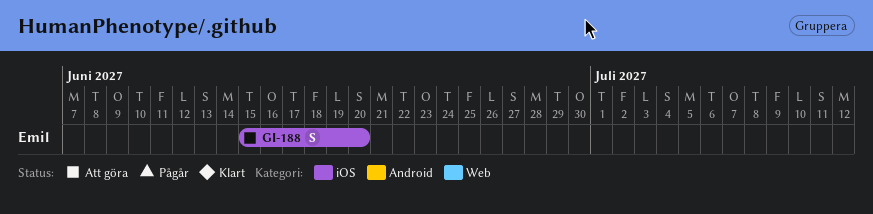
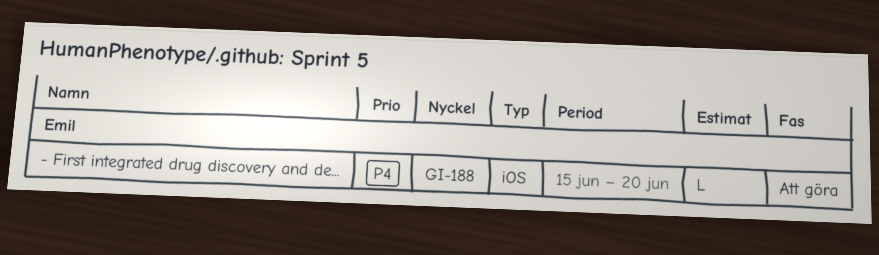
GI-188, estimate: S -> L

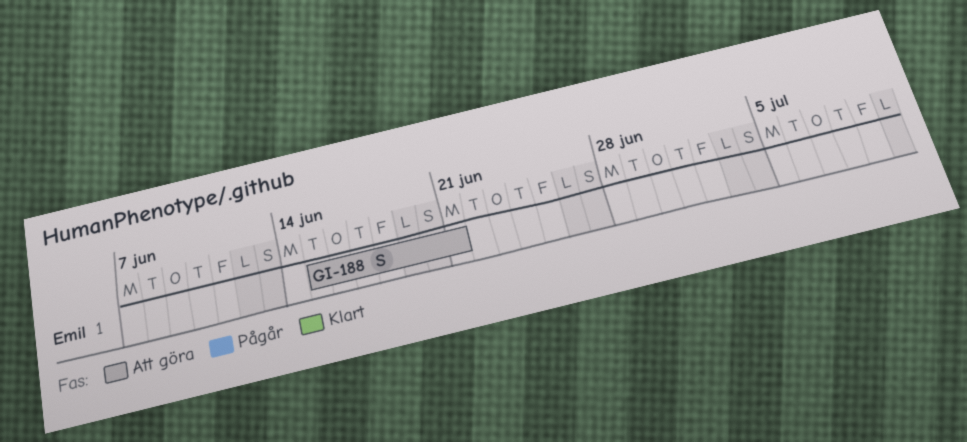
GI-188, estimate: L -> S
GI-188, due: Jun 20 -> Jun 21

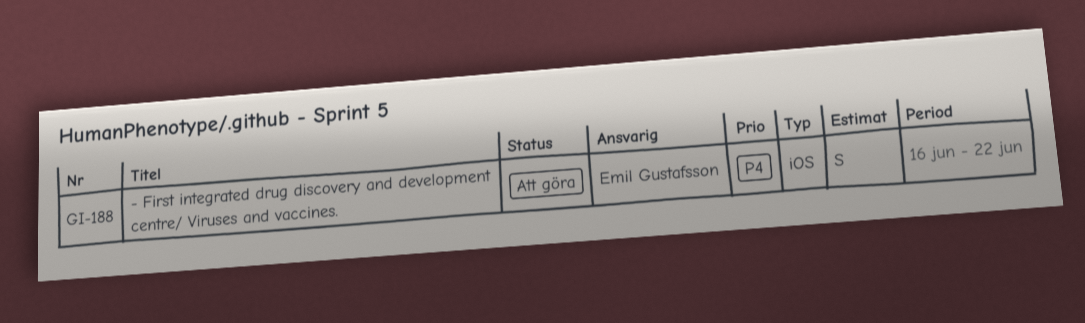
GI-188, start: Jun 15 -> Jun 16
GI-188, due: Jun 21 -> Jun 22

